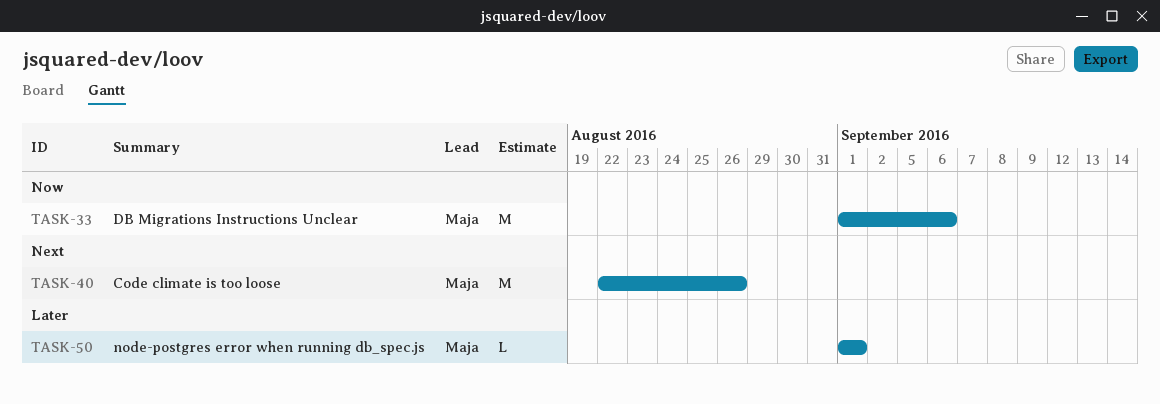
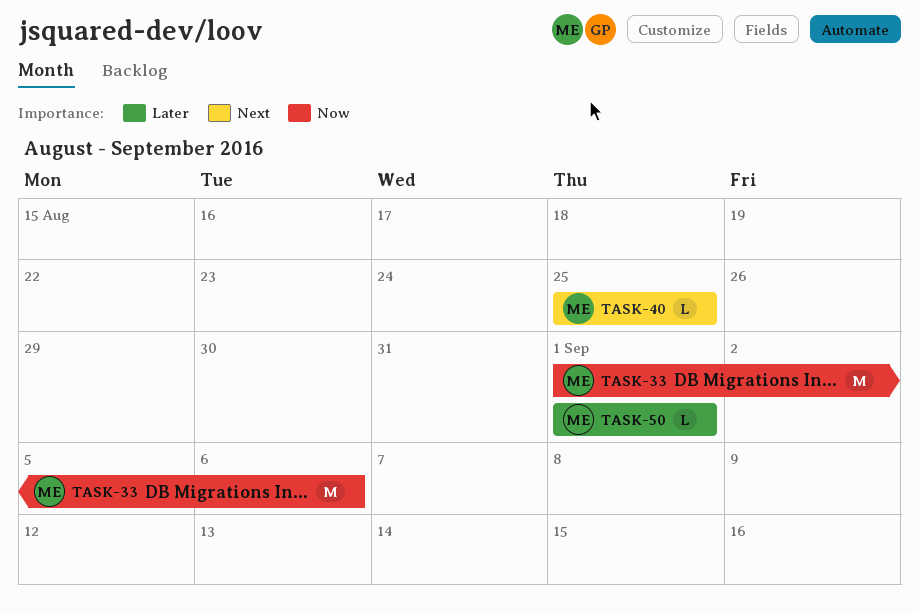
TASK-40, estimate: M -> L
TASK-40, start: Aug 22 -> Aug 25
TASK-40, due: Aug 26 -> Aug 25

